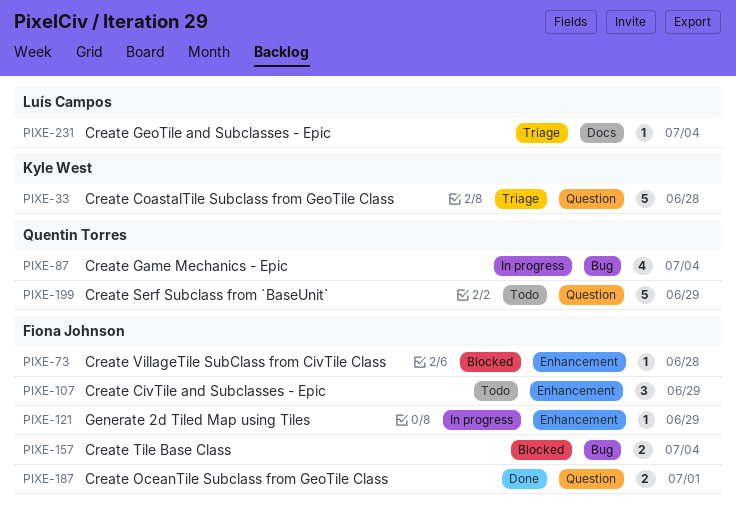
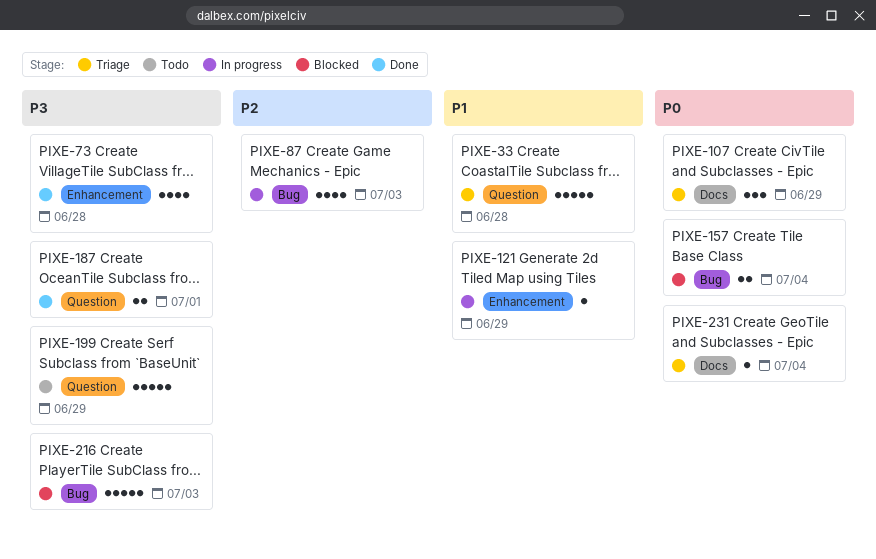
PIXE-73, status: Blocked -> Done
PIXE-73, estimate: 1 -> 4
PIXE-87, due: Jul 4 -> Jul 3
PIXE-107, status: Todo -> Triage
PIXE-107, label: Enhancement -> Docs
PIXE-216: none -> present

